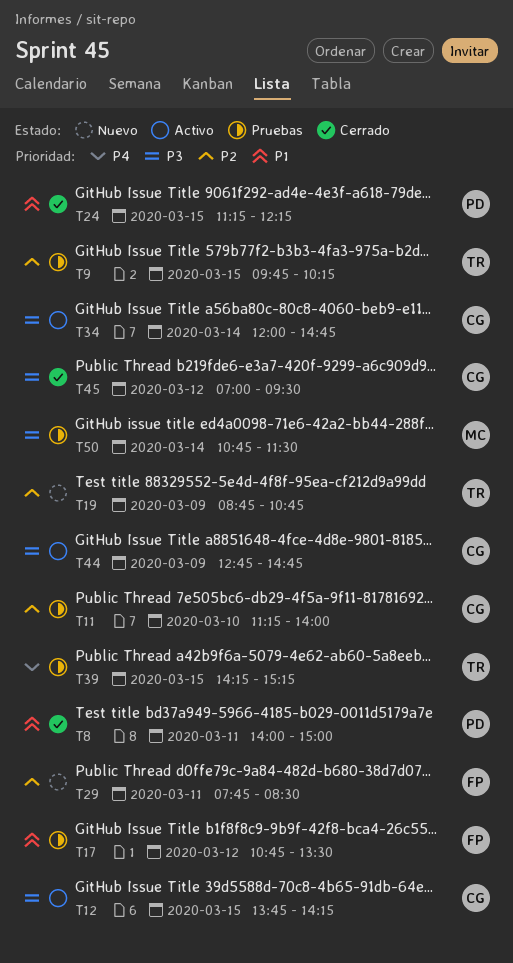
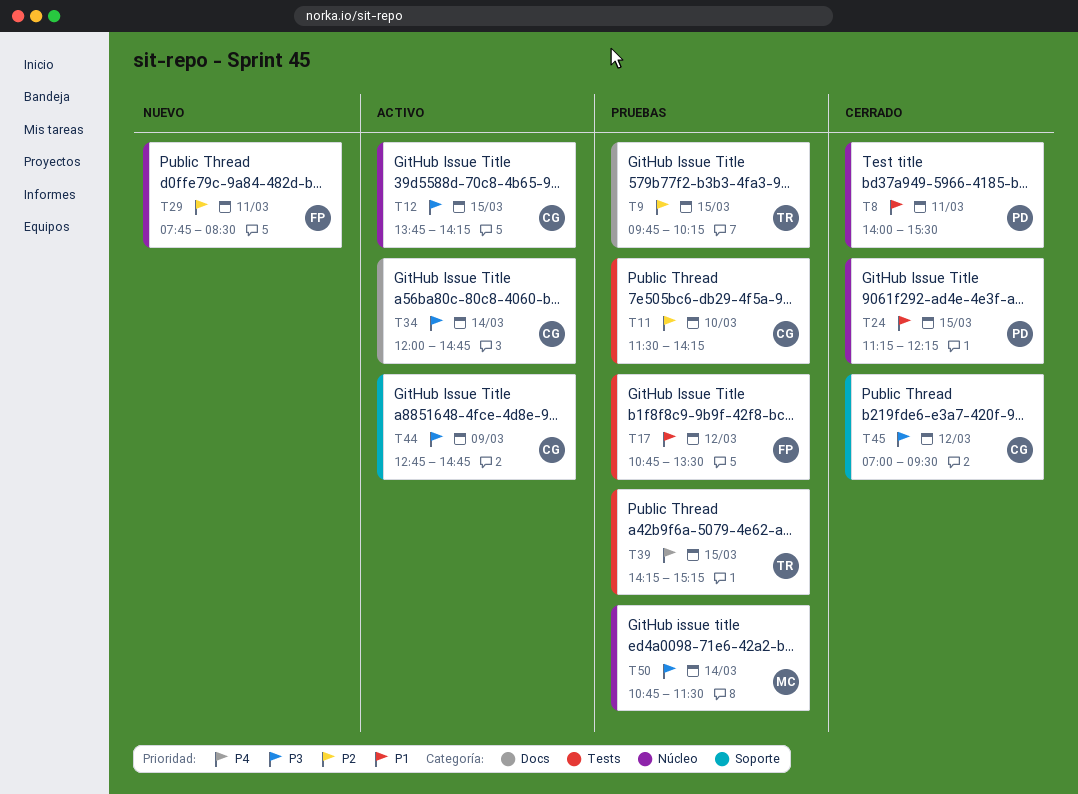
T8, ends: 15:00 -> 15:30
T11, begins: 11:15 -> 11:30
T11, ends: 14:00 -> 14:15
T19: present -> none

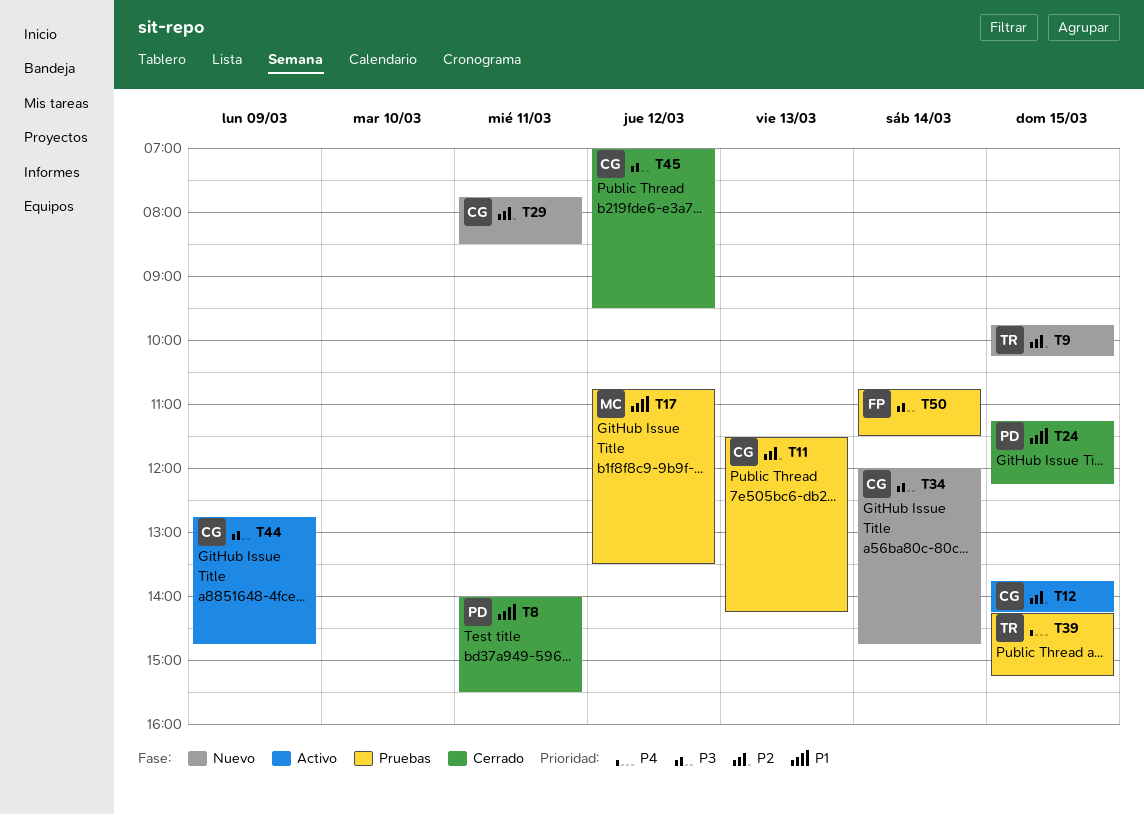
T9, status: Pruebas -> Nuevo
T11, day: Mar 10 -> Mar 13
T12, priority: P3 -> P2
T17, owner: FP -> MC
T29, owner: FP -> CG
T34, status: Activo -> Nuevo
T50, owner: MC -> FP

